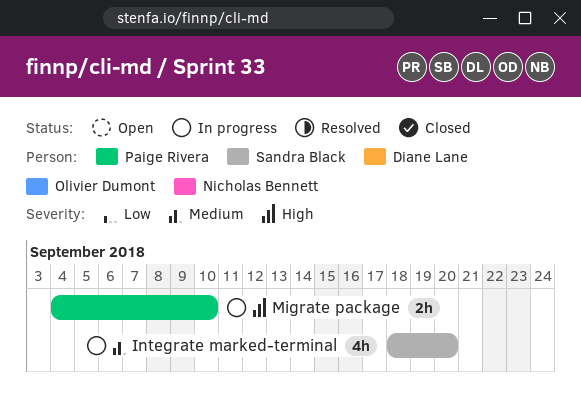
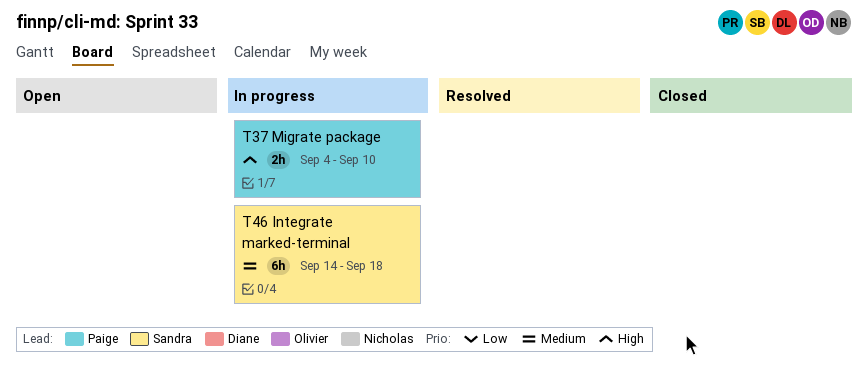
Integrate marked-terminal, estimate: 4h -> 6h
Integrate marked-terminal, start: Sep 18 -> Sep 14
Integrate marked-terminal, due: Sep 20 -> Sep 18

